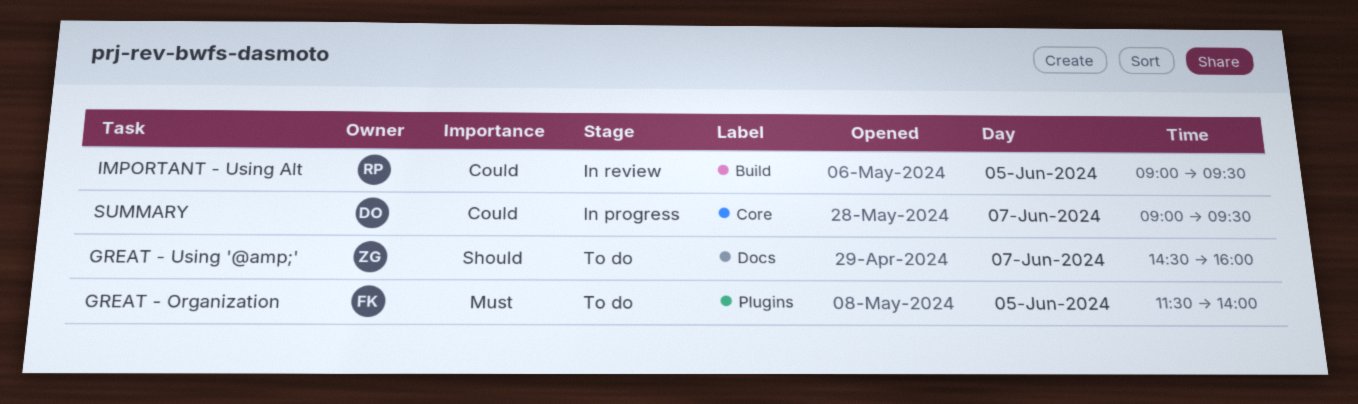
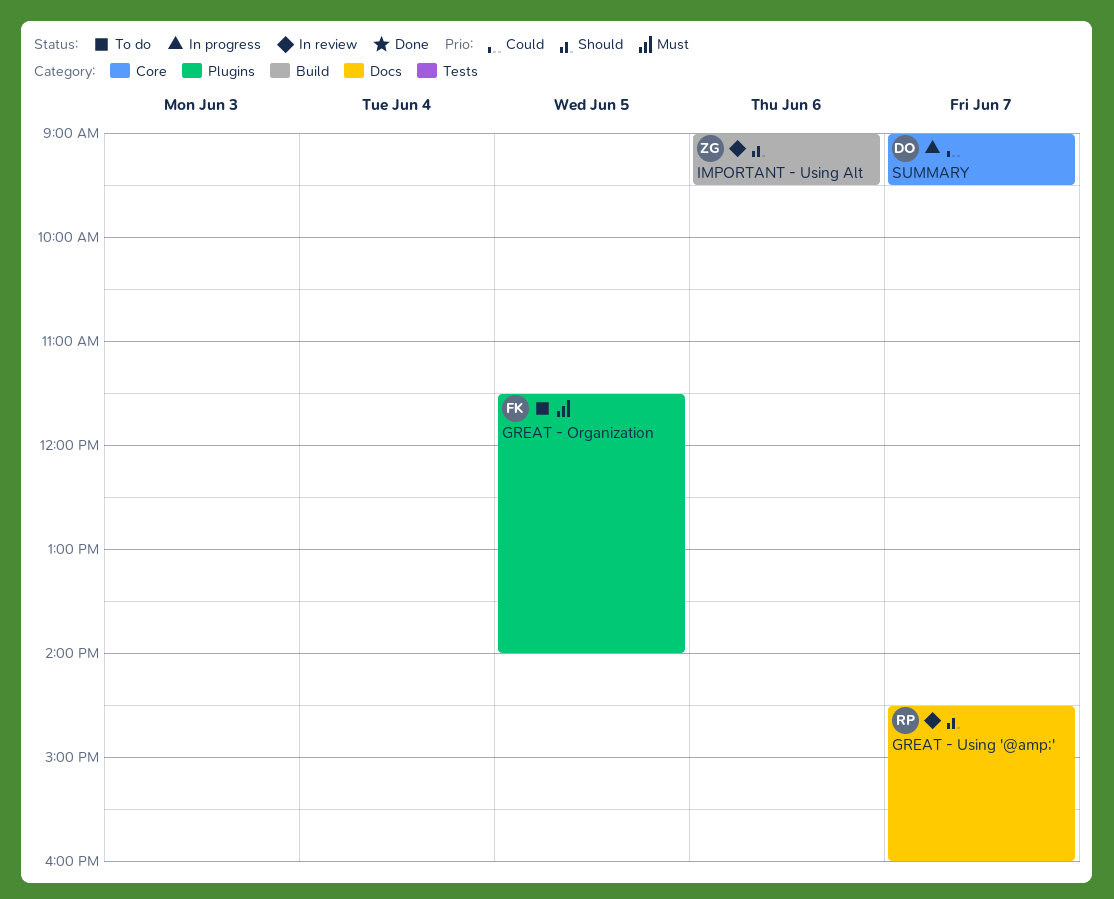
GREAT - Using '@amp;', status: To do -> In review
GREAT - Using '@amp;', owner: ZG -> RP
IMPORTANT - Using Alt, owner: RP -> ZG
IMPORTANT - Using Alt, priority: Could -> Should
IMPORTANT - Using Alt, day: Jun 5 -> Jun 6

